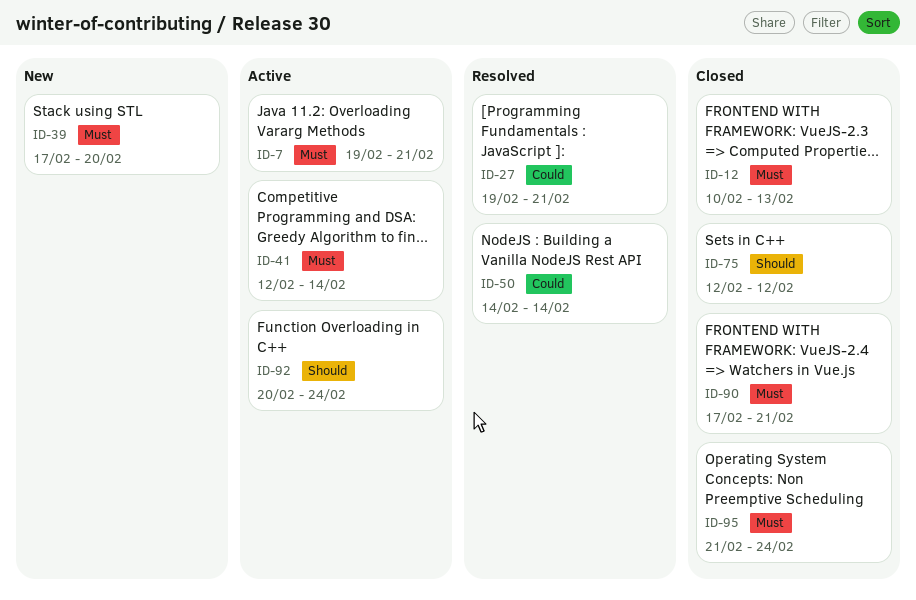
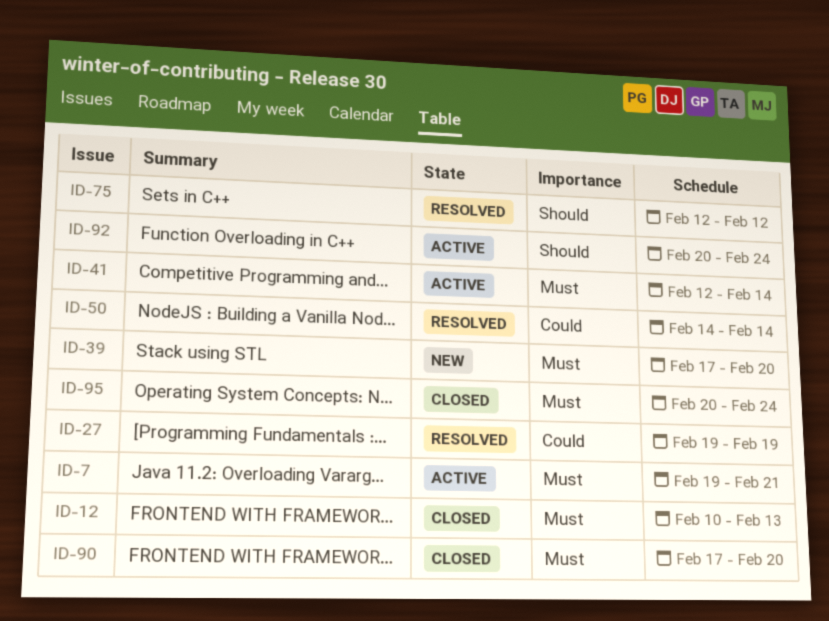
ID-27, due: Feb 21 -> Feb 19
ID-75, status: Closed -> Resolved
ID-90, due: Feb 21 -> Feb 20
ID-95, start: Feb 21 -> Feb 20

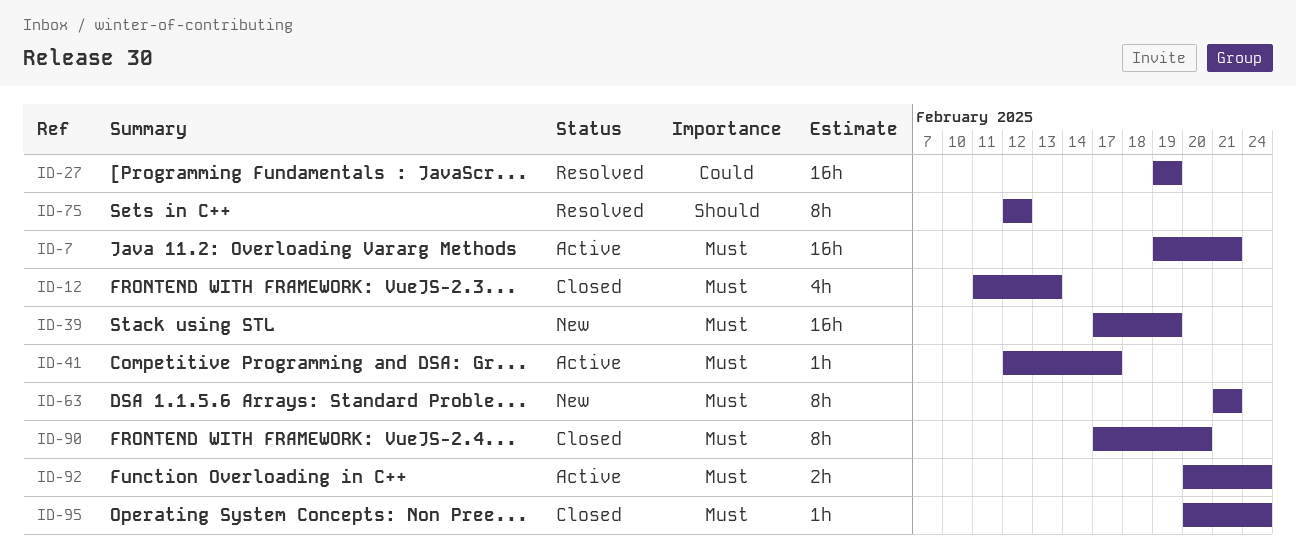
ID-12, start: Feb 10 -> Feb 11
ID-39, due: Feb 20 -> Feb 19
ID-41, due: Feb 14 -> Feb 17
ID-50: present -> none
ID-63: none -> present
ID-92, priority: Should -> Must

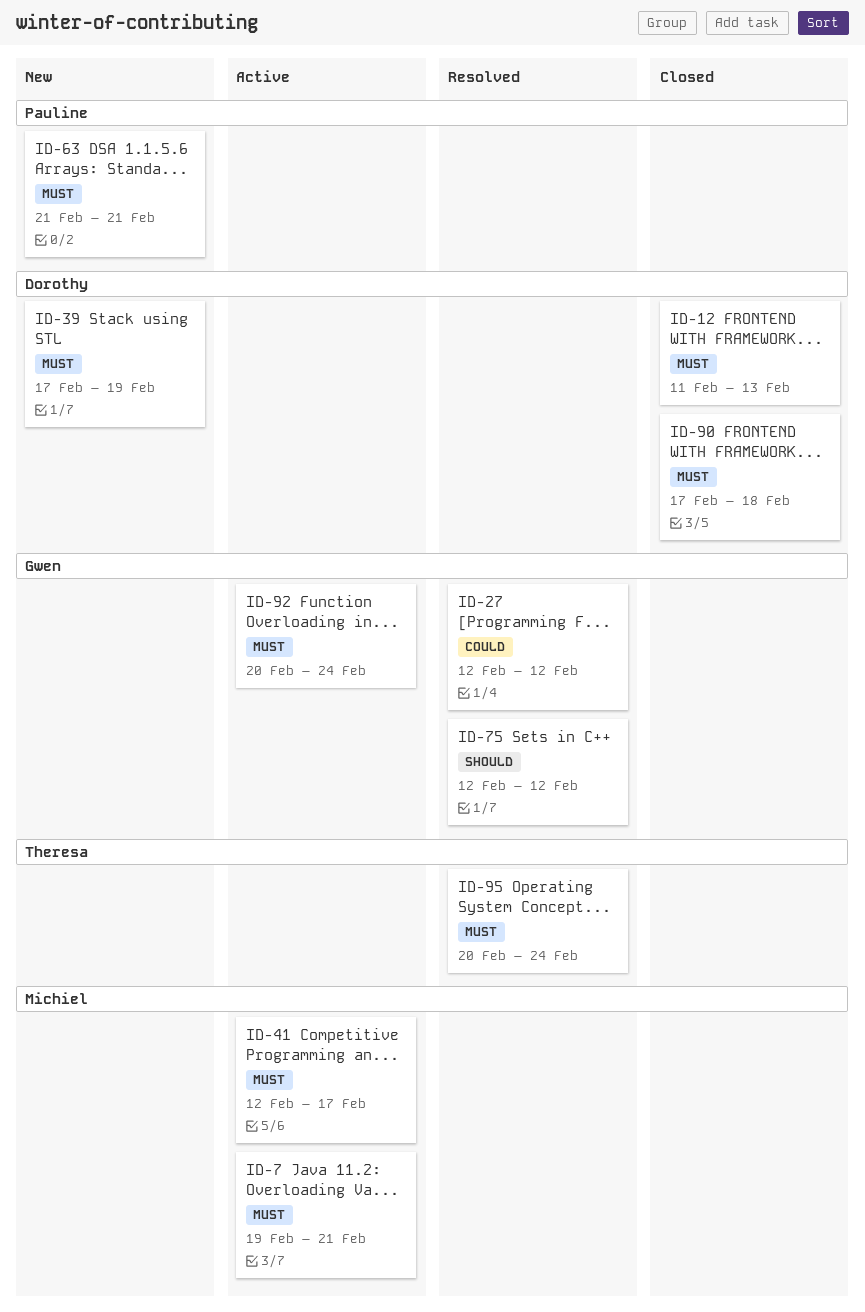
ID-27, start: Feb 19 -> Feb 12
ID-27, due: Feb 19 -> Feb 12
ID-90, due: Feb 20 -> Feb 18
ID-95, status: Closed -> Resolved

